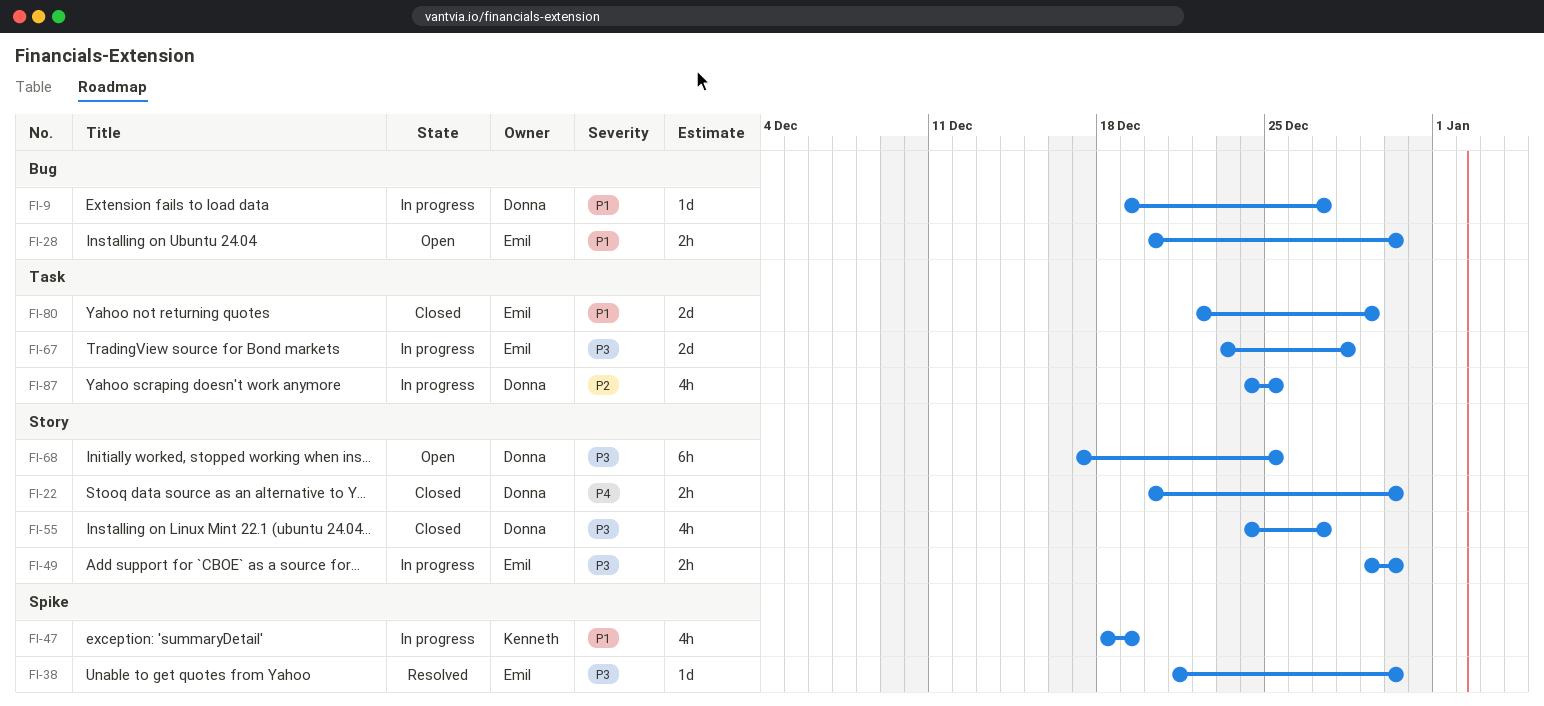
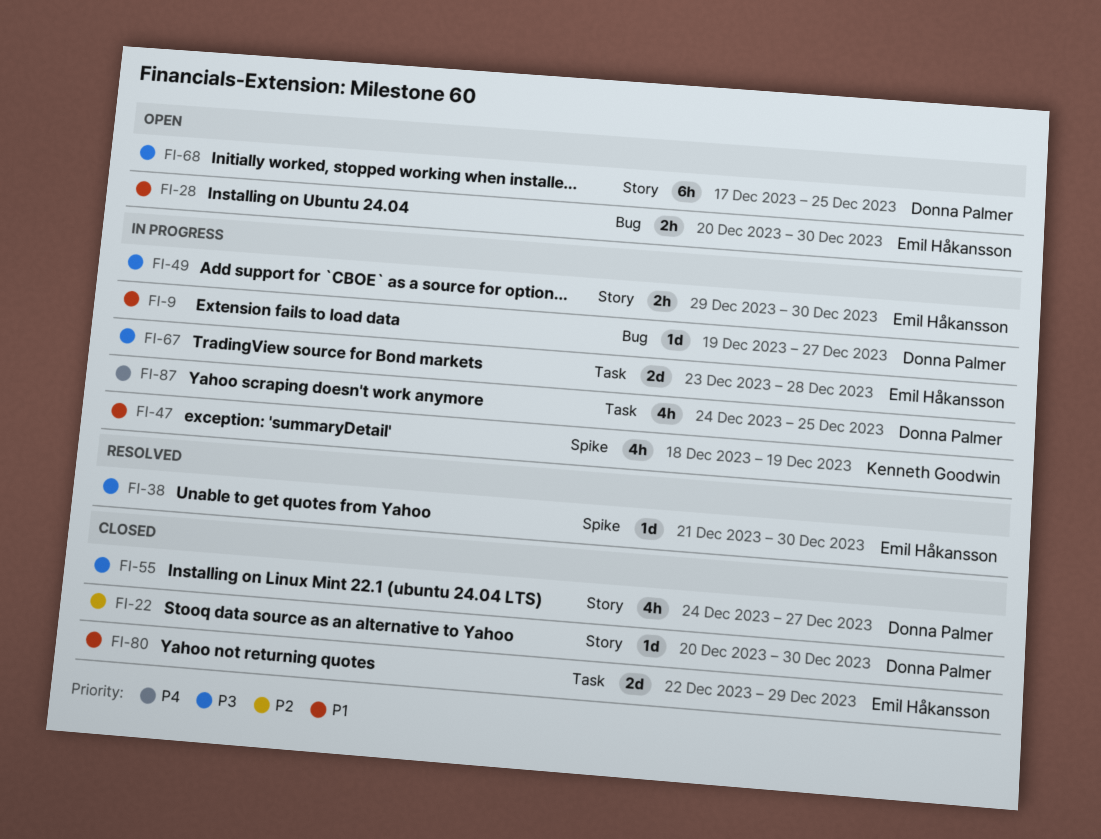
FI-22, priority: P4 -> P2
FI-22, estimate: 2h -> 1d
FI-87, priority: P2 -> P4

